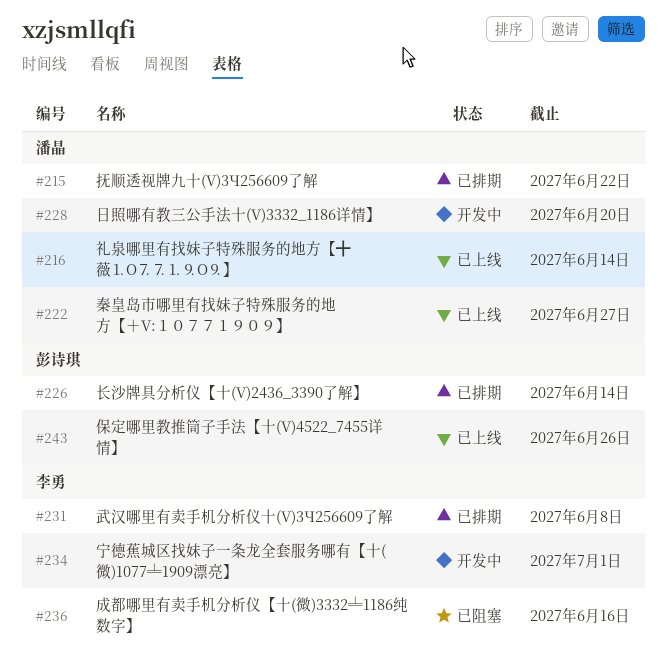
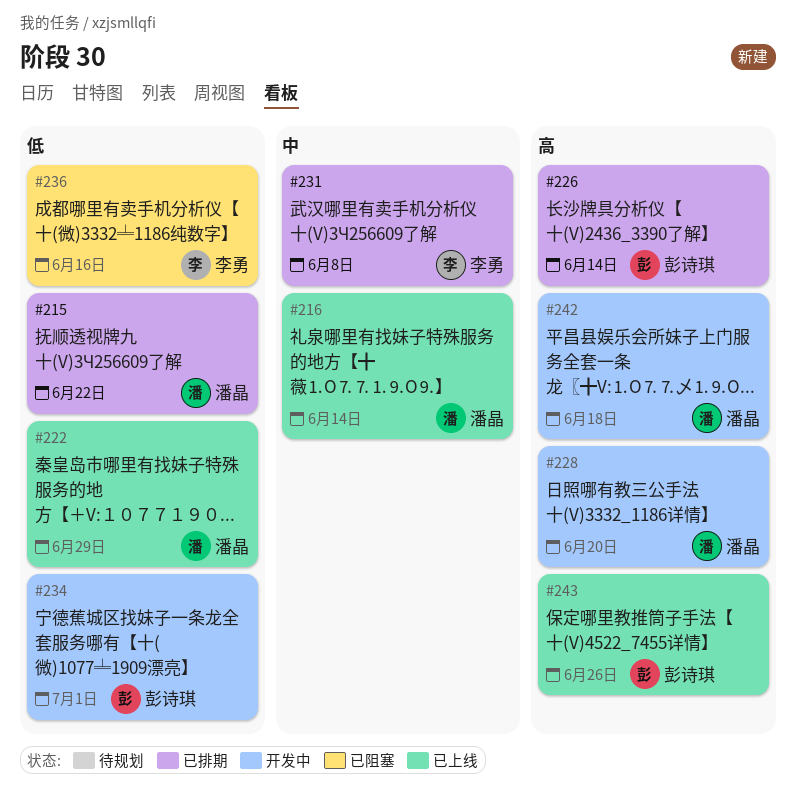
#222, due: Jun 27 -> Jun 29
#234, owner: 李勇 -> 彭诗琪
#242: none -> present

